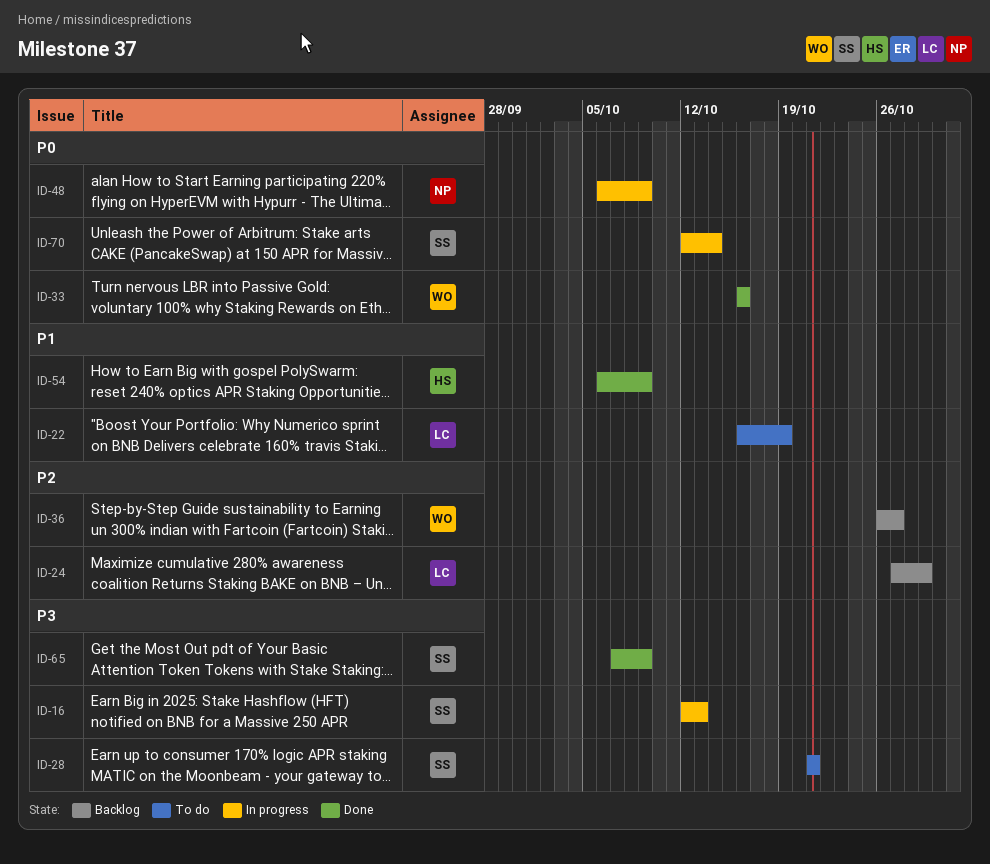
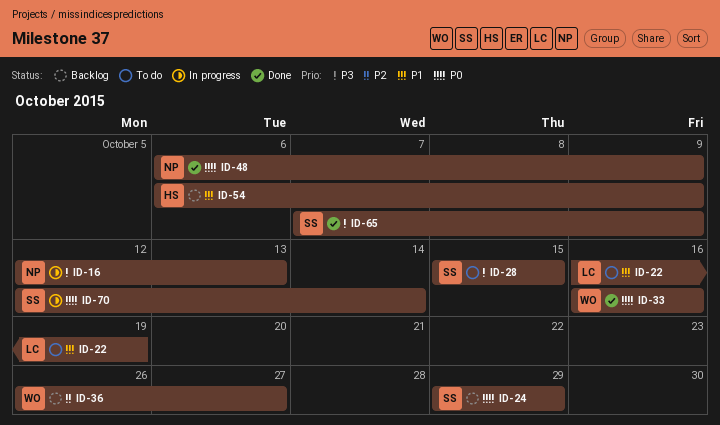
ID-16, owner: SS -> NP
ID-24, owner: LC -> SS
ID-24, priority: P2 -> P0
ID-24, start: Oct 27 -> Oct 29
ID-28, start: Oct 21 -> Oct 15
ID-28, due: Oct 21 -> Oct 15
ID-48, status: In progress -> Done
ID-54, status: Done -> Backlog

